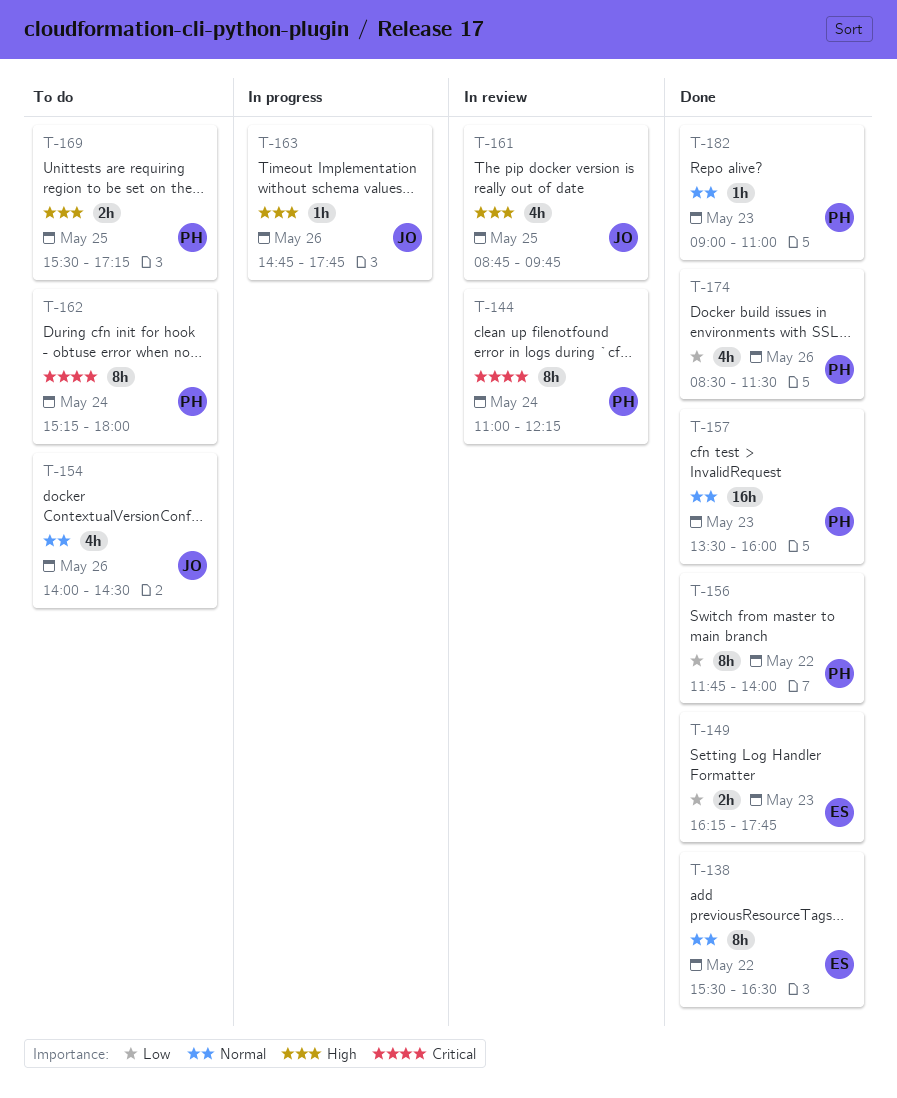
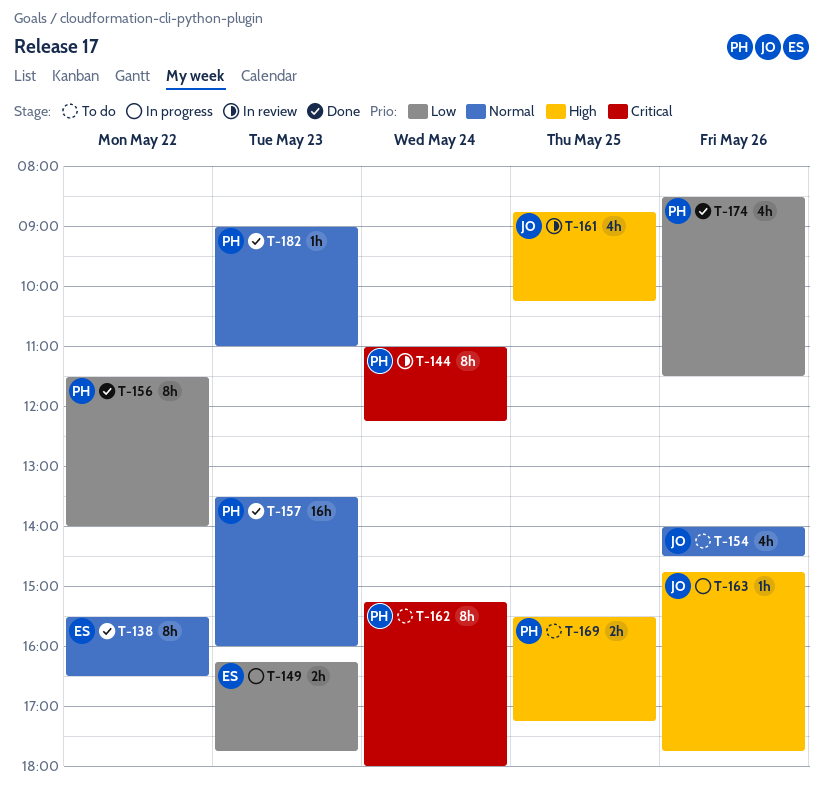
T-149, status: Done -> In progress
T-156, begins: 11:45 -> 11:30
T-161, ends: 09:45 -> 10:15

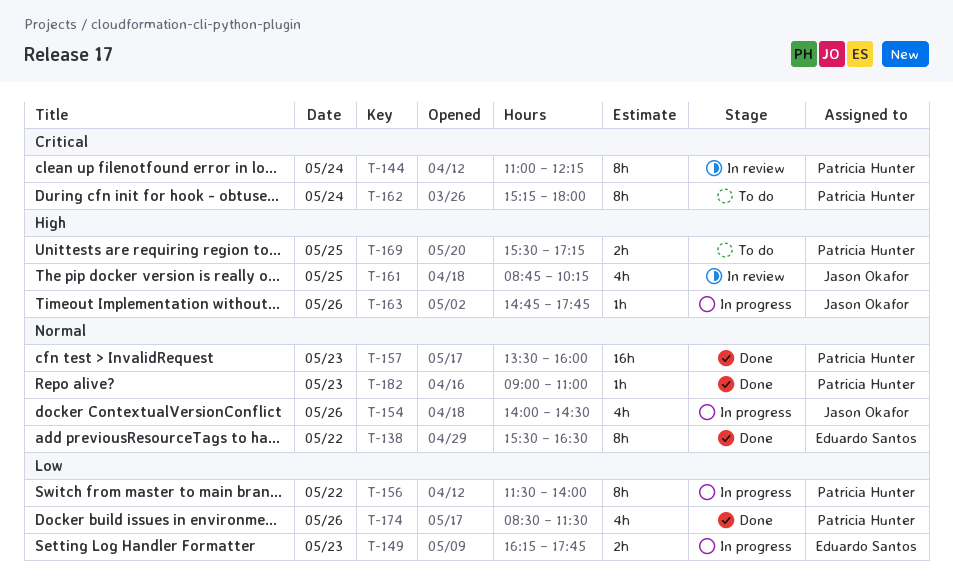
T-154, status: To do -> In progress
T-156, status: Done -> In progress

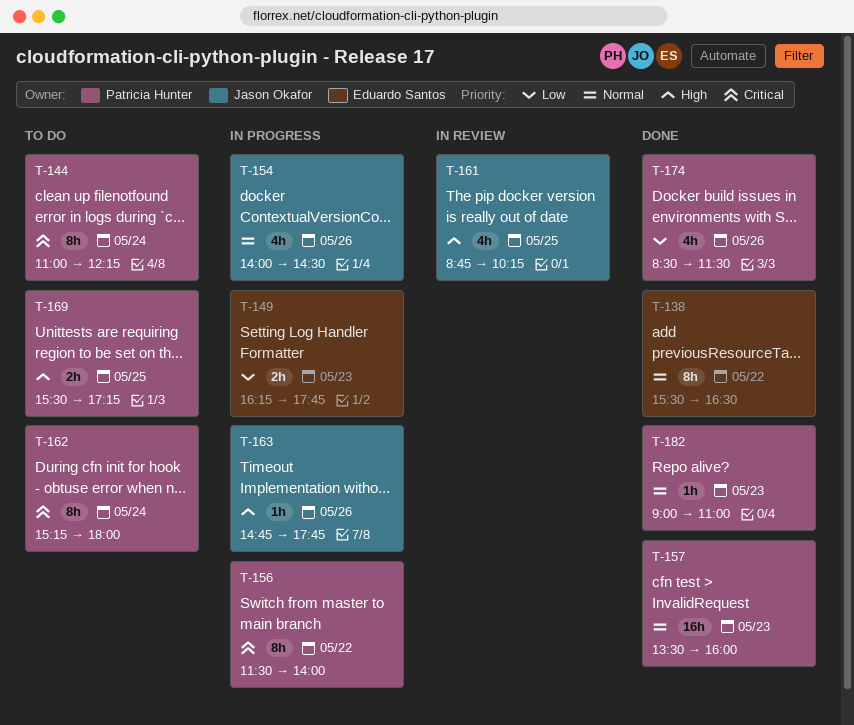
T-144, status: In review -> To do
T-156, priority: Low -> Critical

